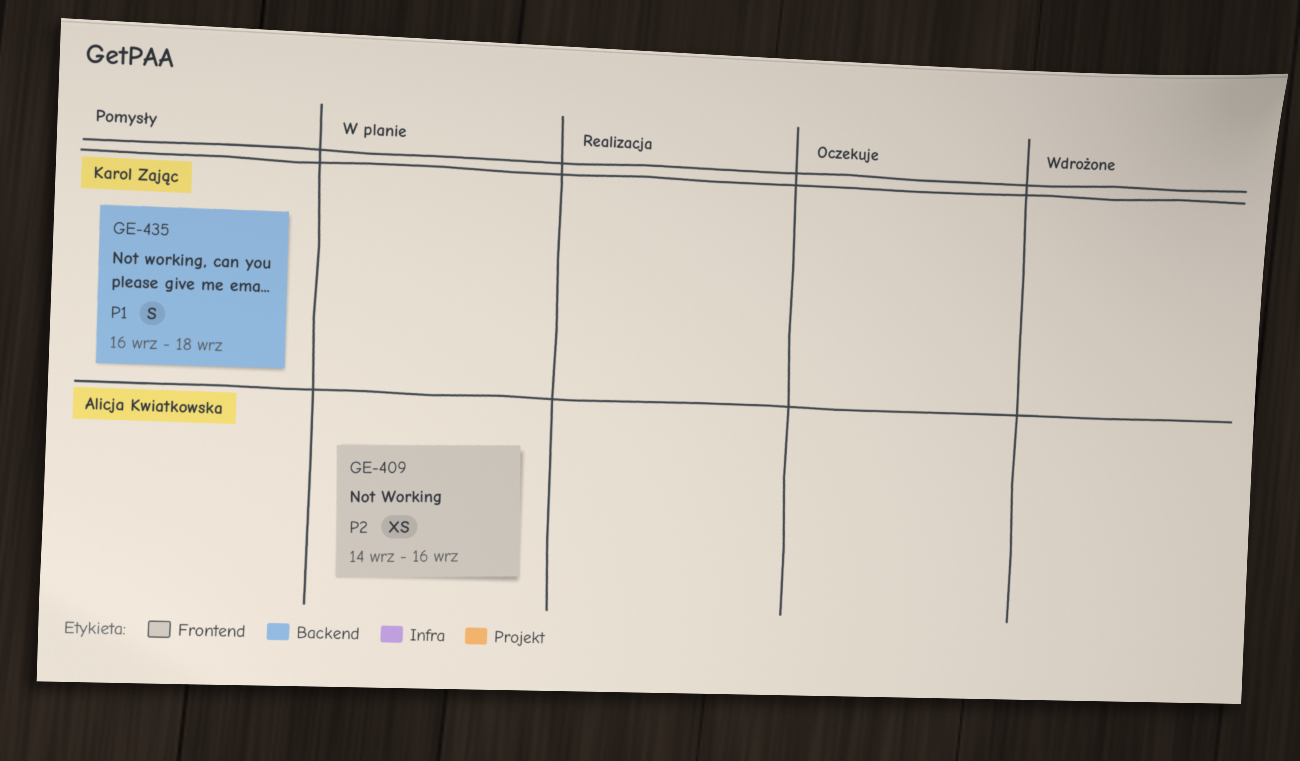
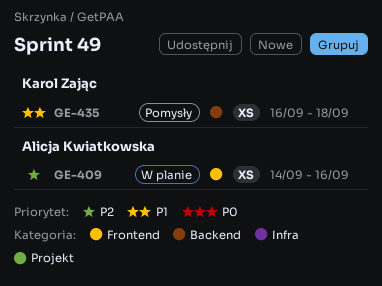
GE-435, estimate: S -> XS

